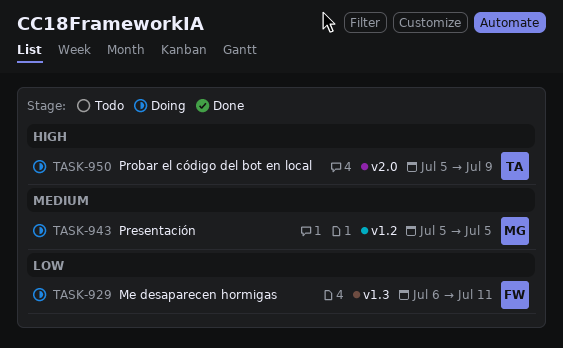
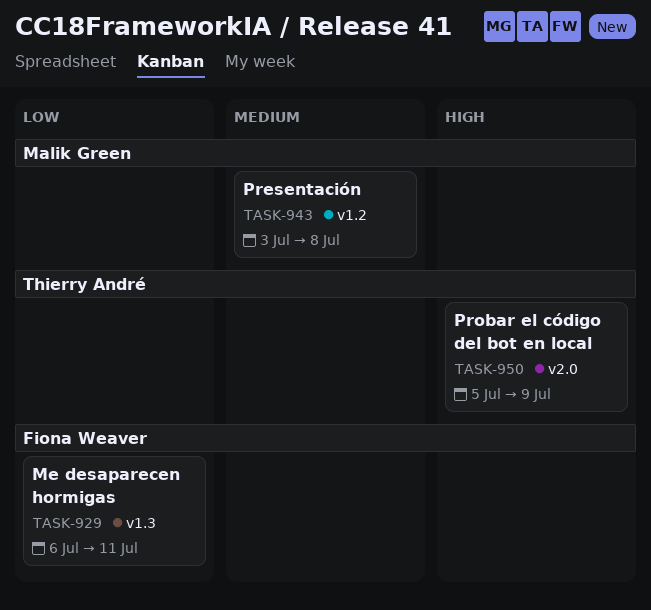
TASK-943, start: Jul 5 -> Jul 3
TASK-943, due: Jul 5 -> Jul 8

